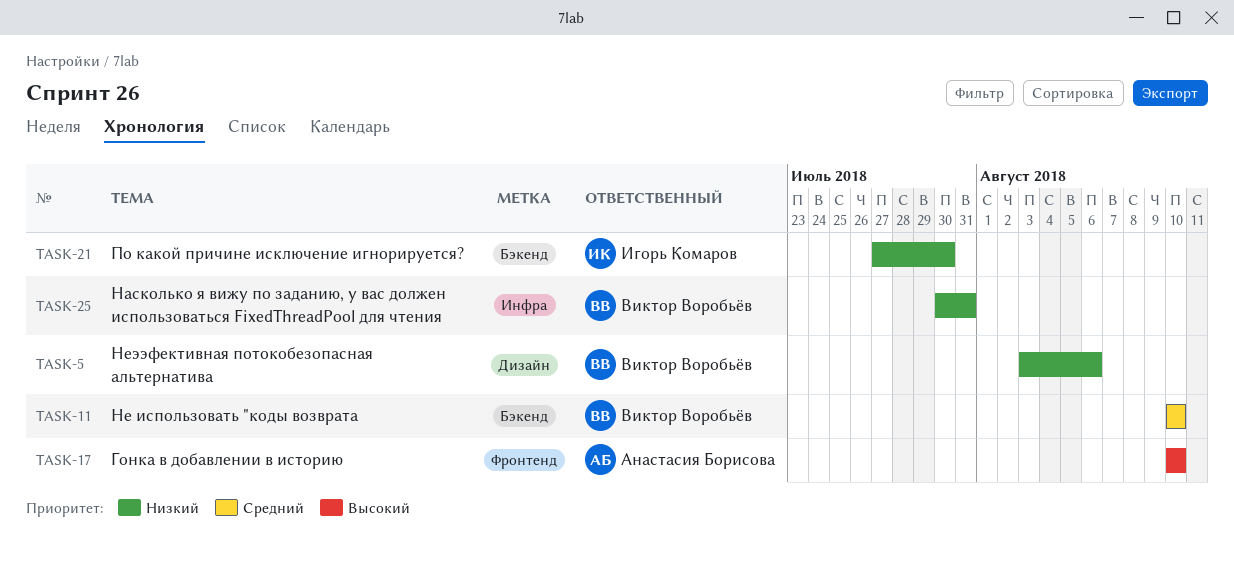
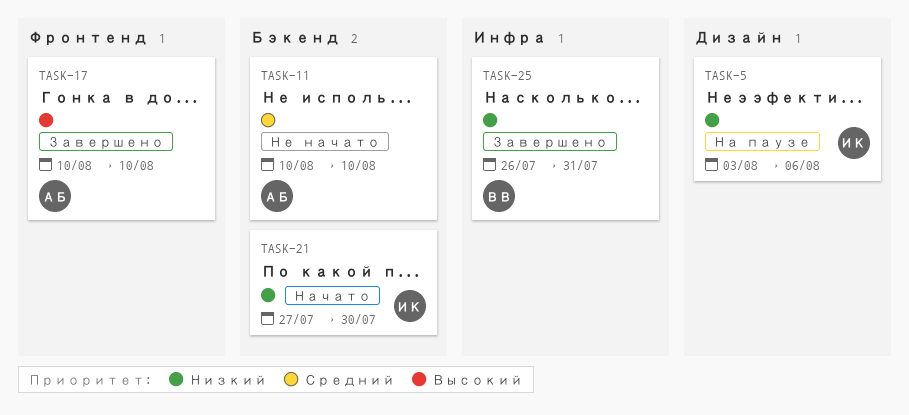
TASK-5, owner: Виктор Воробьёв -> Игорь Комаров
TASK-11, owner: Виктор Воробьёв -> Анастасия Борисова
TASK-25, start: Jul 30 -> Jul 26

